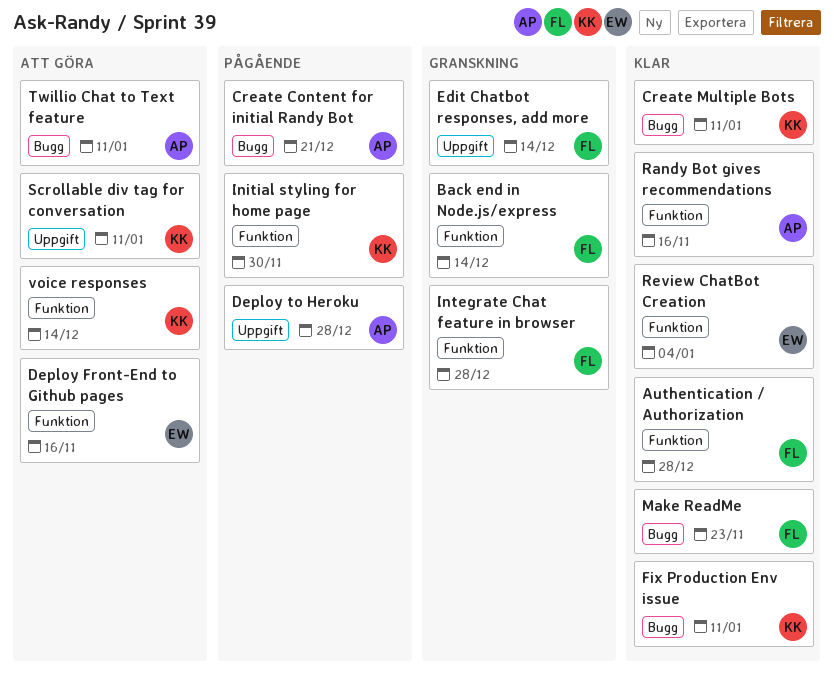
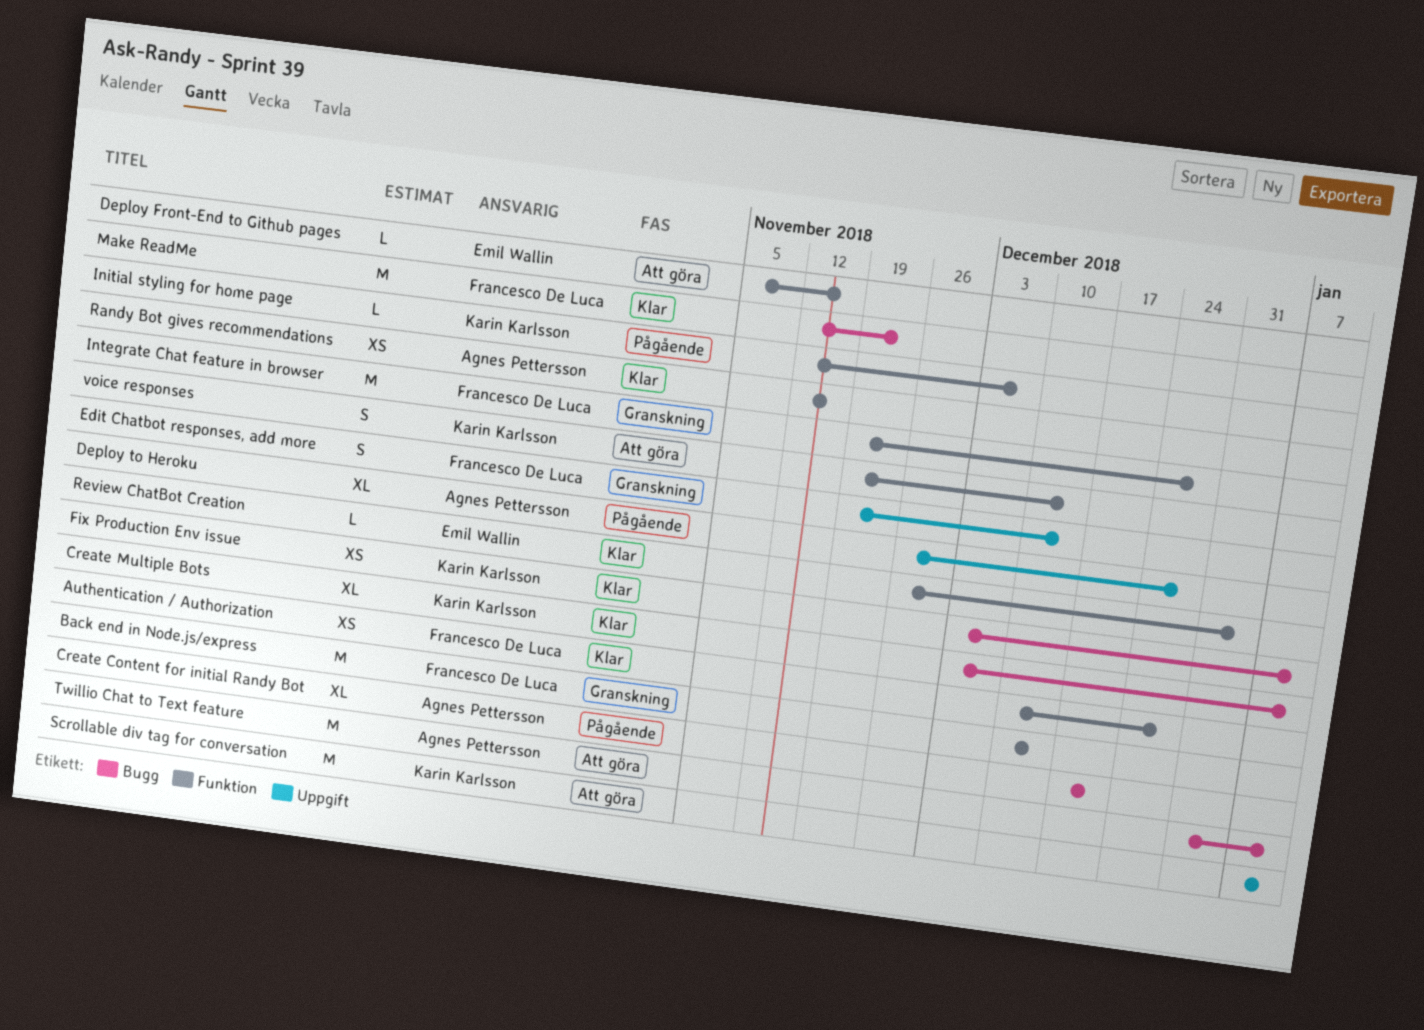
Initial styling for home page, due: Nov 30 -> Dec 7

